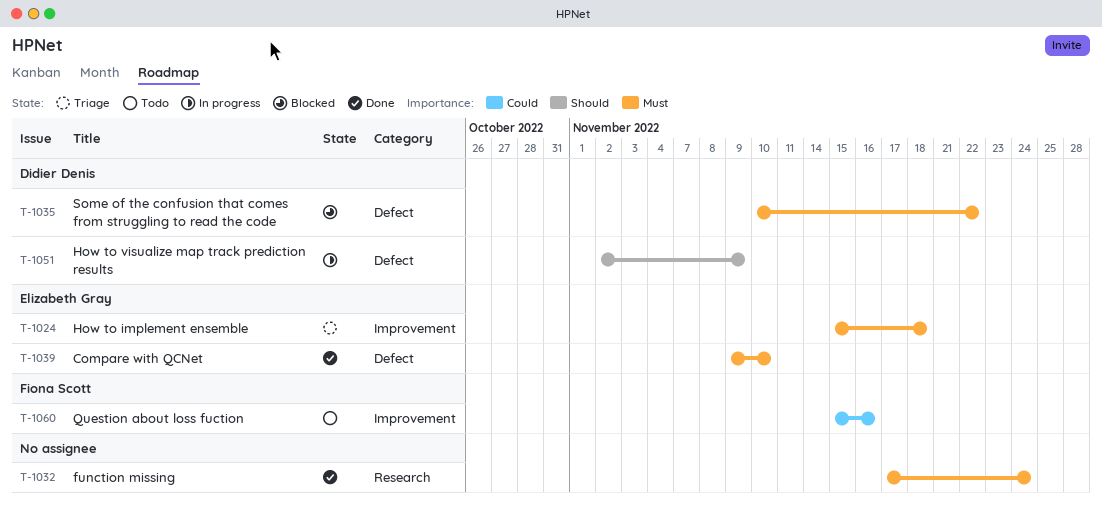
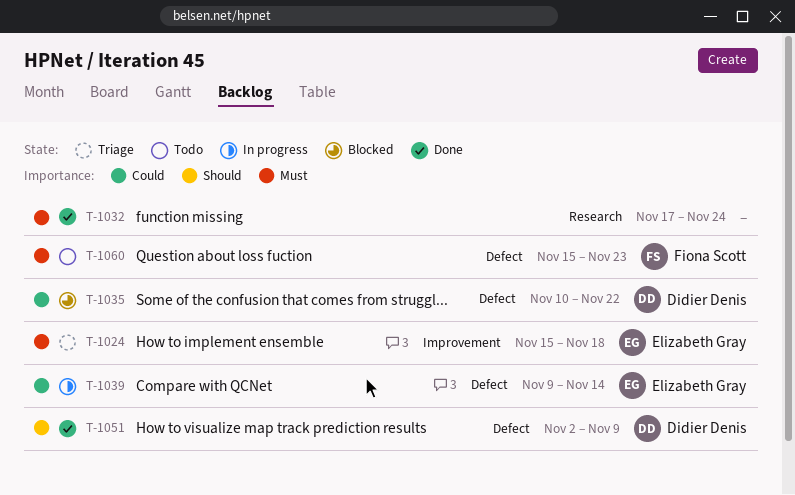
T-1035, priority: Must -> Could
T-1039, status: Done -> In progress
T-1039, priority: Must -> Could
T-1039, due: Nov 10 -> Nov 14
T-1051, status: In progress -> Done
T-1060, priority: Could -> Must
T-1060, label: Improvement -> Defect
T-1060, due: Nov 16 -> Nov 23

